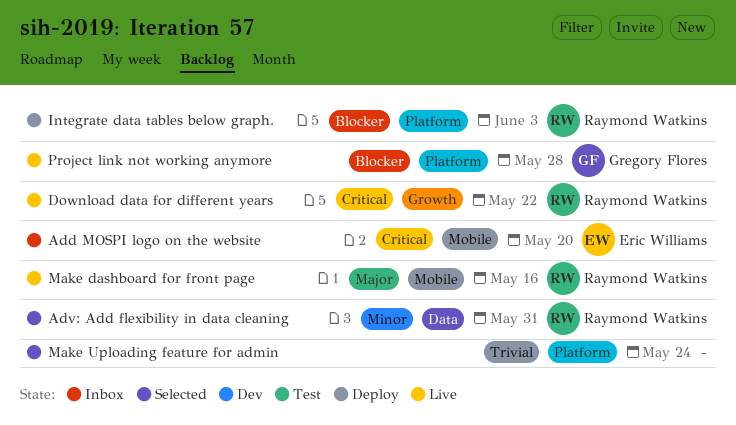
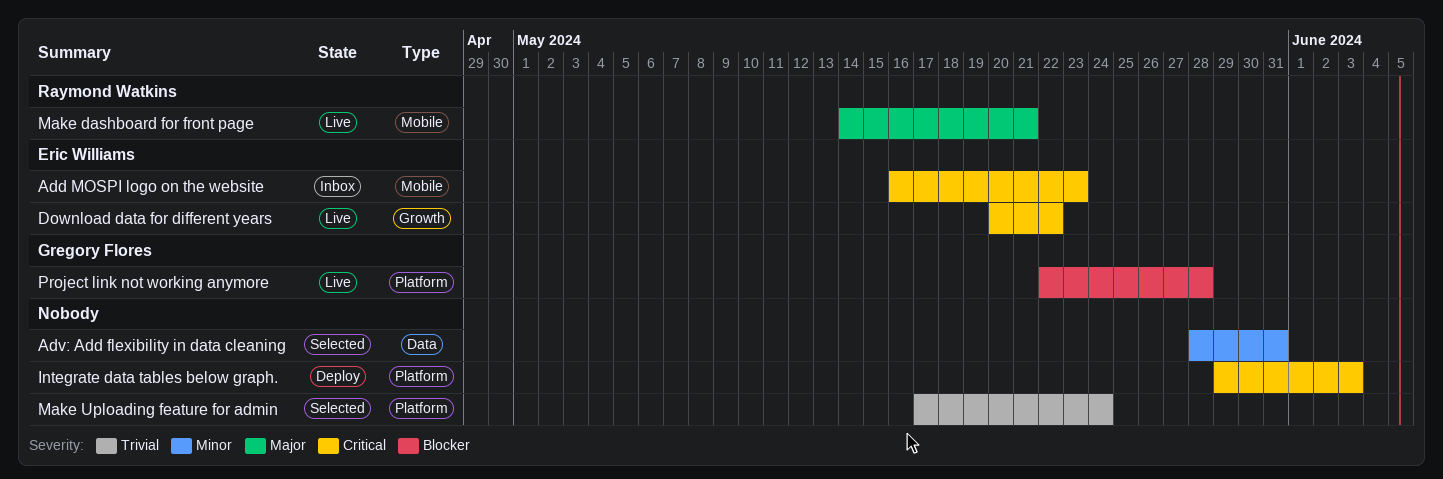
Add MOSPI logo on the website, due: May 20 -> May 23
Adv: Add flexibility in data cleaning, owner: Raymond Watkins -> none
Download data for different years, owner: Raymond Watkins -> Eric Williams
Integrate data tables below graph., owner: Raymond Watkins -> none
Integrate data tables below graph., priority: Blocker -> Critical
Make dashboard for front page, due: May 16 -> May 21

